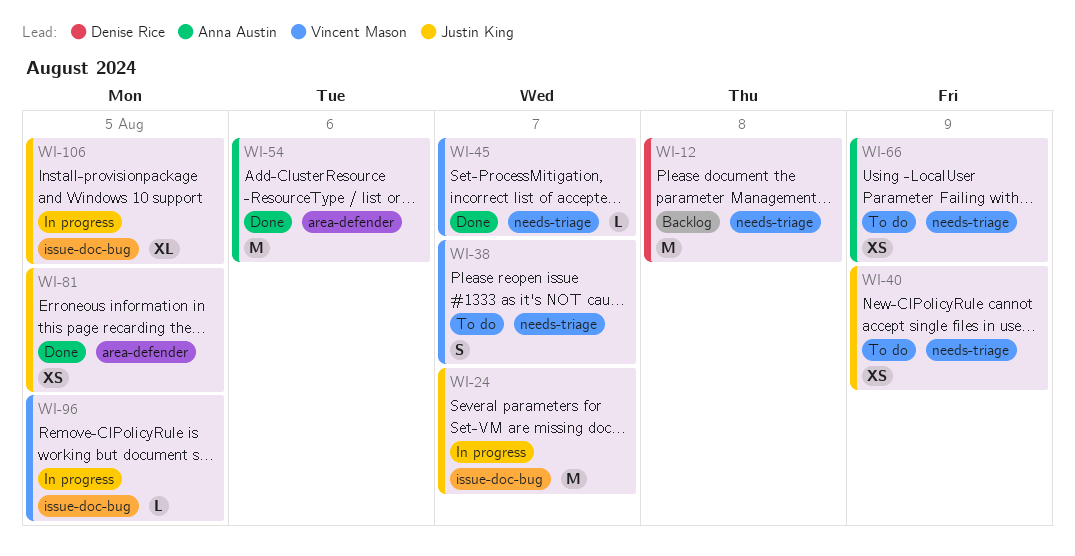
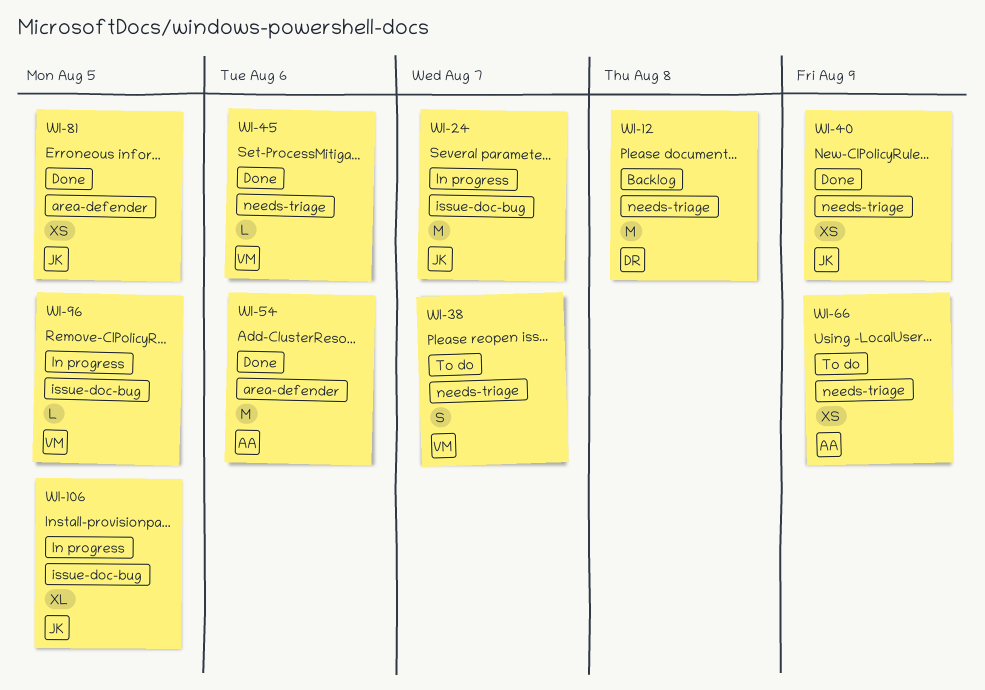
WI-40, status: To do -> Done
WI-45, due: Aug 7 -> Aug 6

